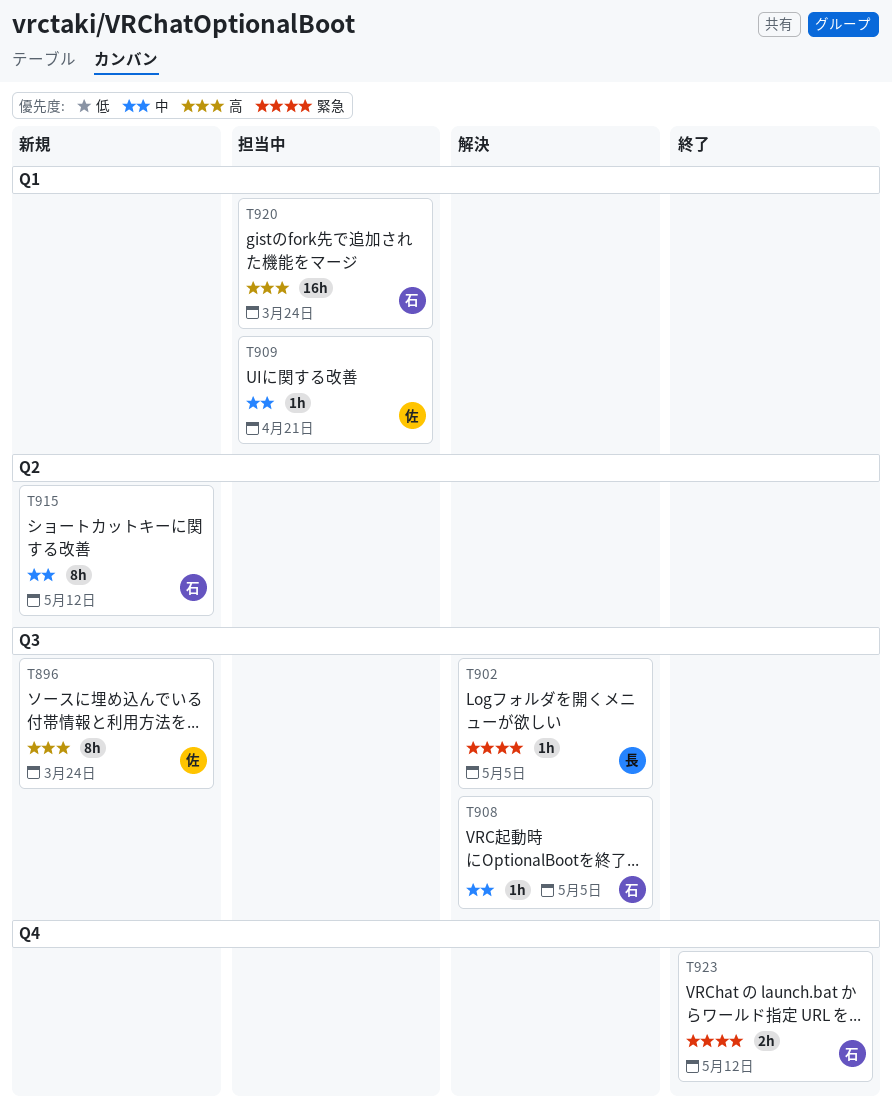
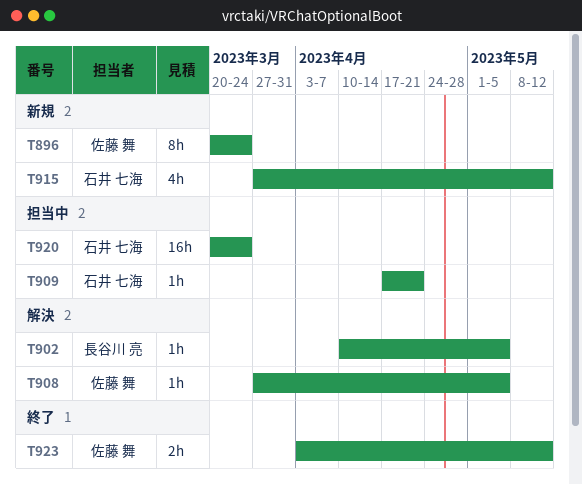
T908, owner: 石井 七海 -> 佐藤 舞
T909, owner: 佐藤 舞 -> 石井 七海
T915, estimate: 8h -> 4h
T923, owner: 石井 七海 -> 佐藤 舞

